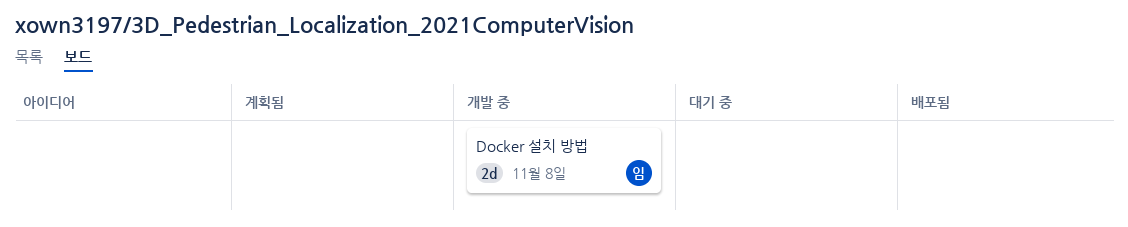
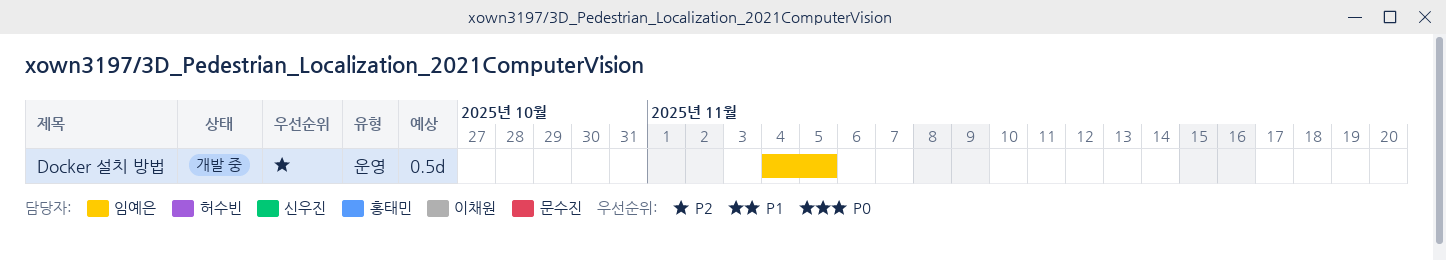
Docker 설치 방법, estimate: 2d -> 0.5d
Docker 설치 방법, due: Nov 8 -> Nov 5

